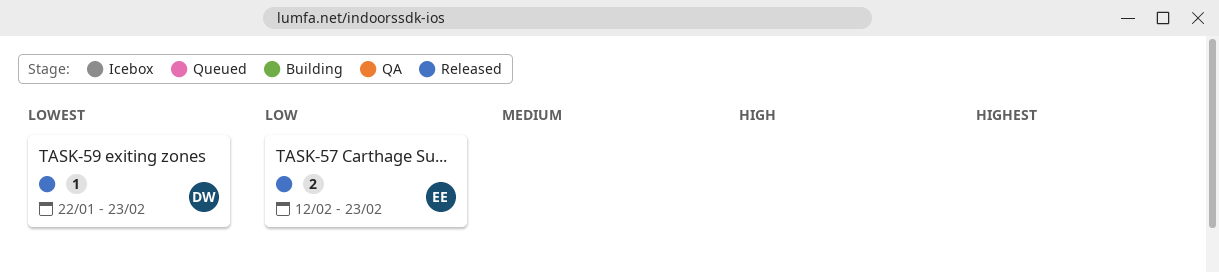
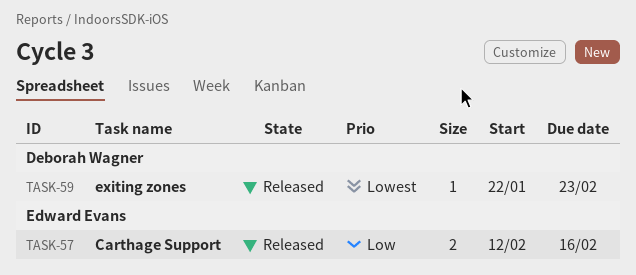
TASK-57, due: Feb 23 -> Feb 16

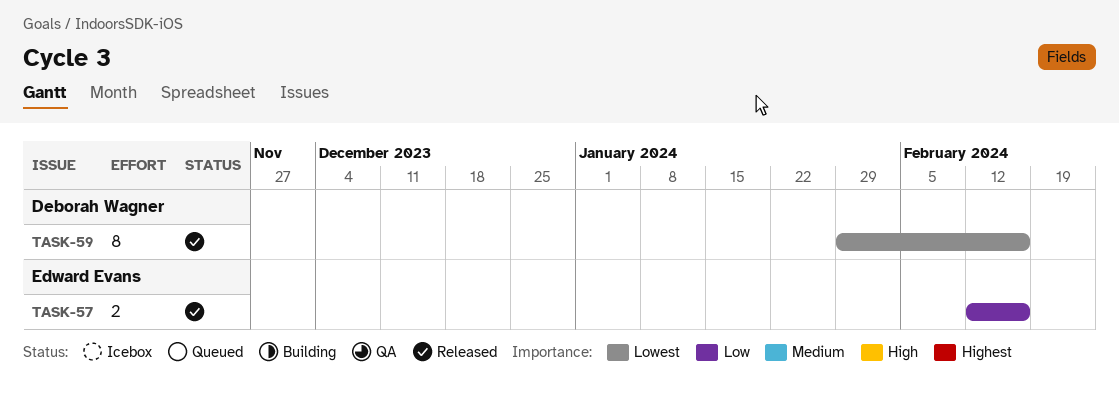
TASK-59, estimate: 1 -> 8
TASK-59, start: Jan 22 -> Jan 29
TASK-59, due: Feb 23 -> Feb 16

